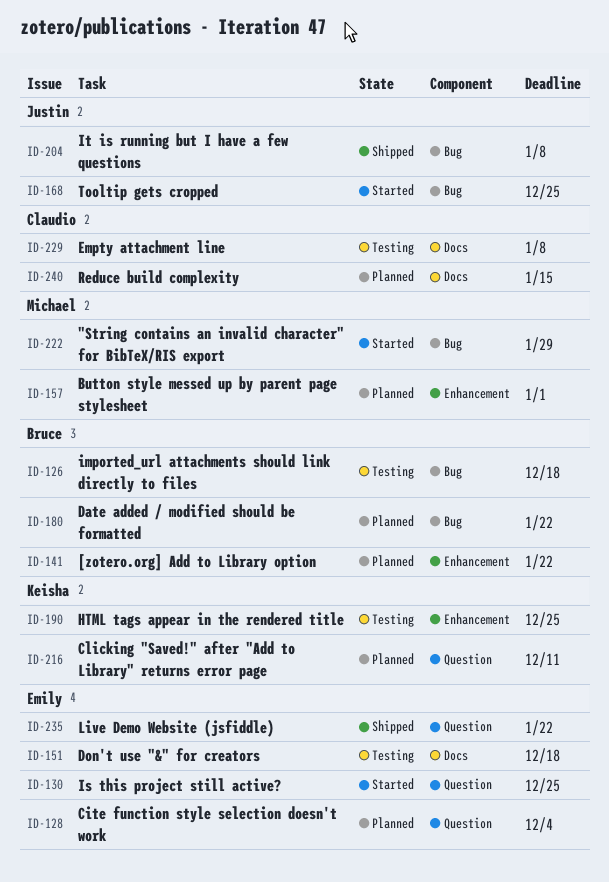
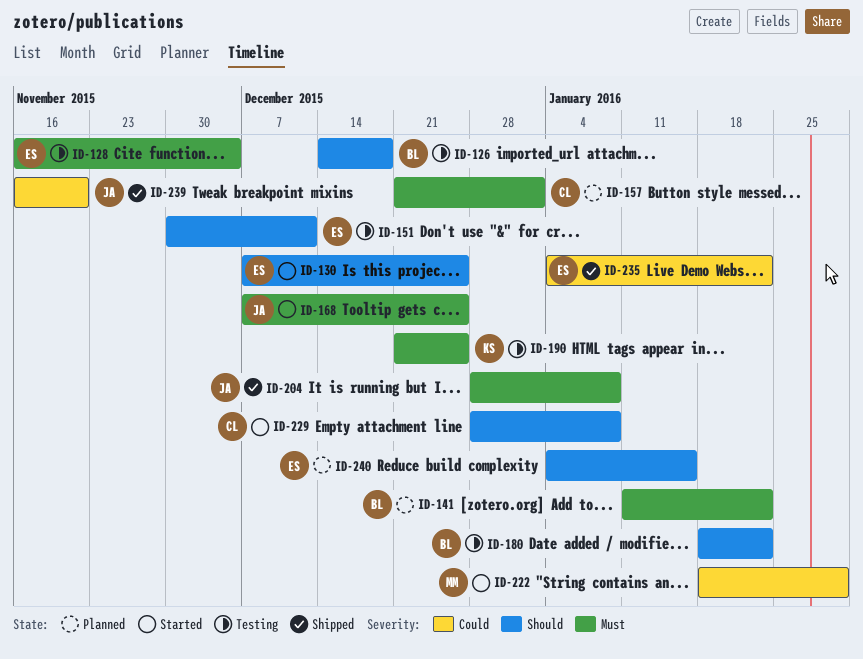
ID-128, status: Planned -> Testing
ID-151, due: Dec 18 -> Dec 11
ID-157, owner: Michael -> Claudio
ID-180, status: Planned -> Testing
ID-216: present -> none
ID-229, status: Testing -> Started
ID-239: none -> present
ID-240, owner: Claudio -> Emily

